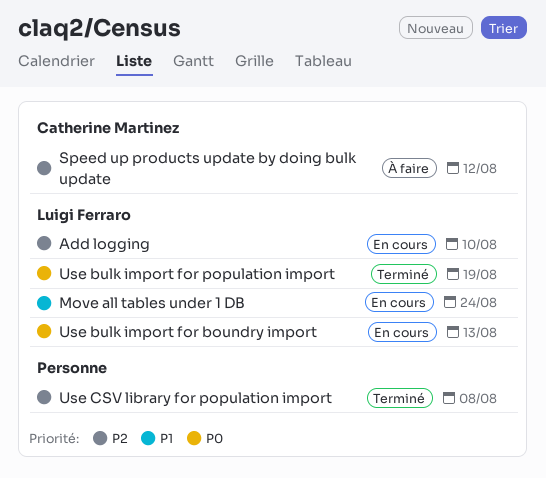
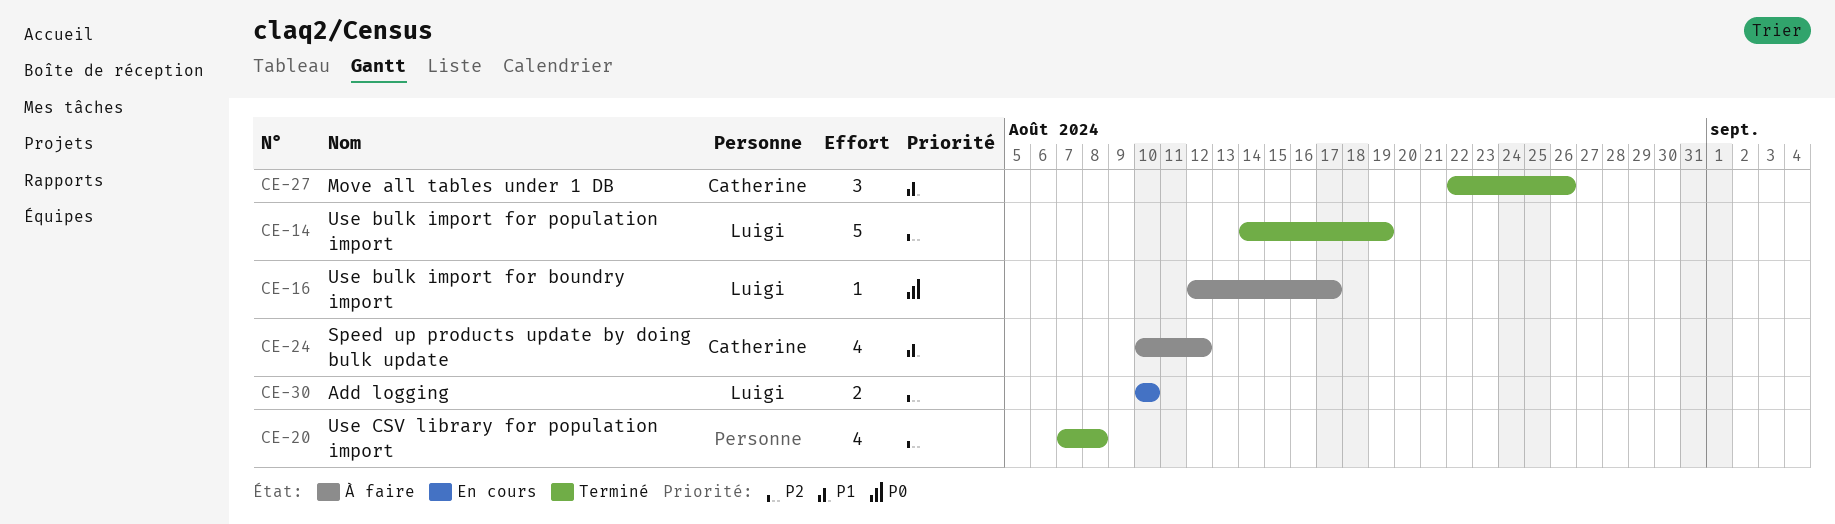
Move all tables under 1 DB, status: En cours -> Terminé
Move all tables under 1 DB, owner: Luigi Ferraro -> Catherine Martinez
Move all tables under 1 DB, due: Aug 24 -> Aug 26
Speed up products update by doing bulk update, priority: P2 -> P1
Use bulk import for boundry import, status: En cours -> À faire
Use bulk import for boundry import, due: Aug 13 -> Aug 17
Use bulk import for population import, priority: P0 -> P2

